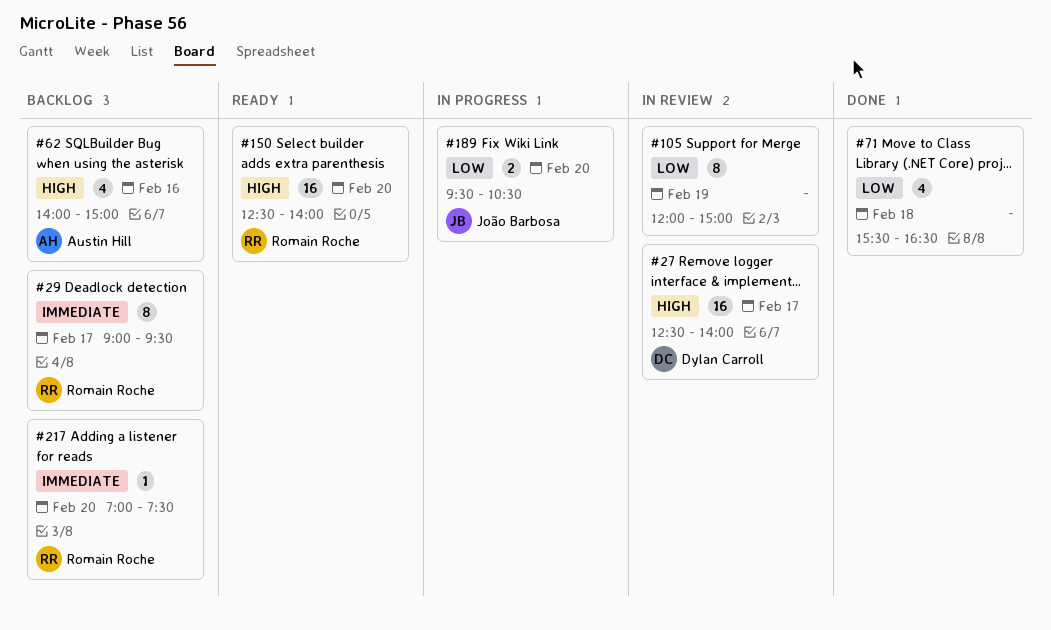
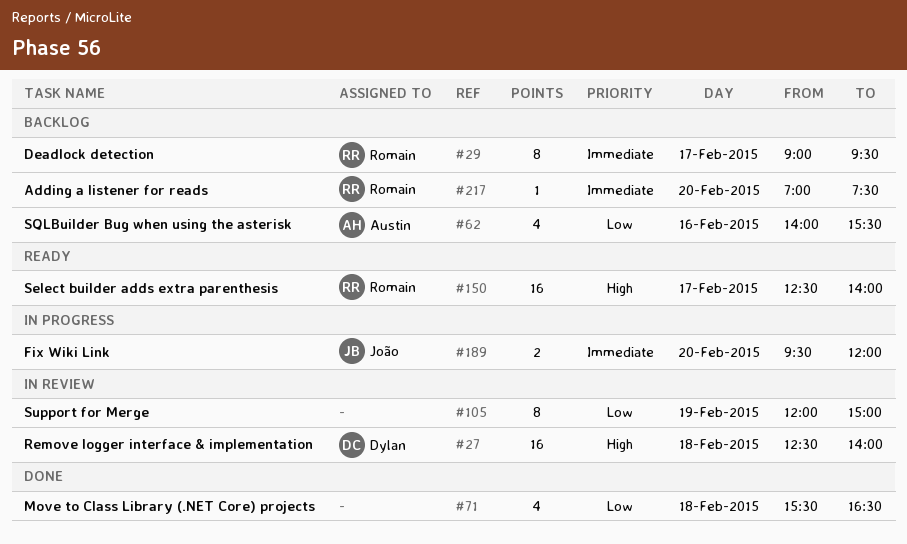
#27, day: Feb 17 -> Feb 18
#62, priority: High -> Low
#62, ends: 15:00 -> 15:30
#150, day: Feb 20 -> Feb 17
#189, priority: Low -> Immediate
#189, ends: 10:30 -> 12:00

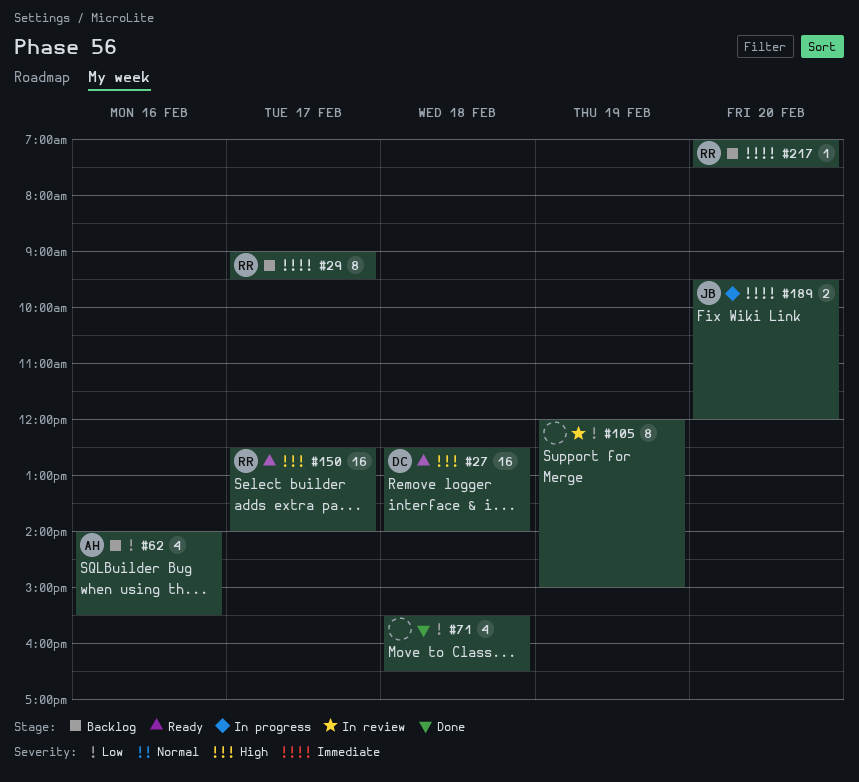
#27, status: In review -> Ready

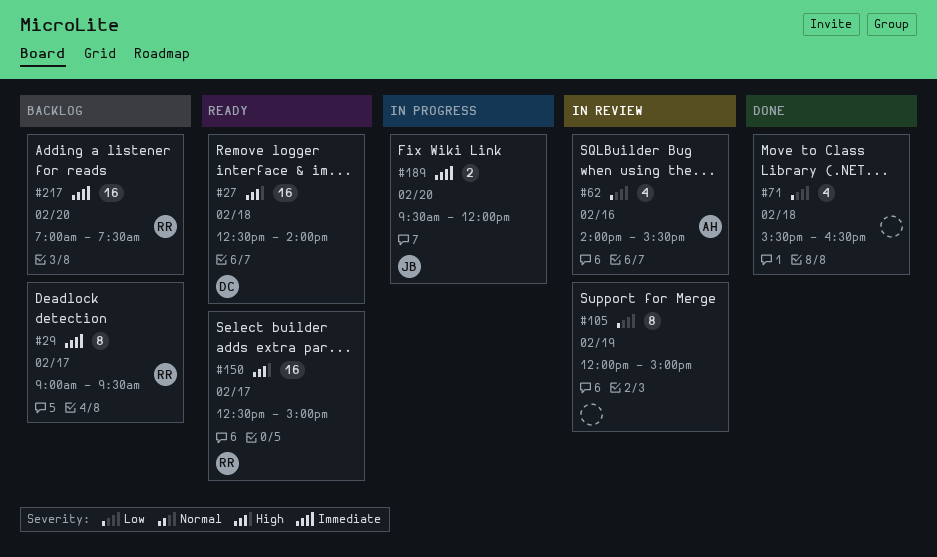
#62, status: Backlog -> In review
#150, ends: 14:00 -> 15:00
#217, estimate: 1 -> 16

